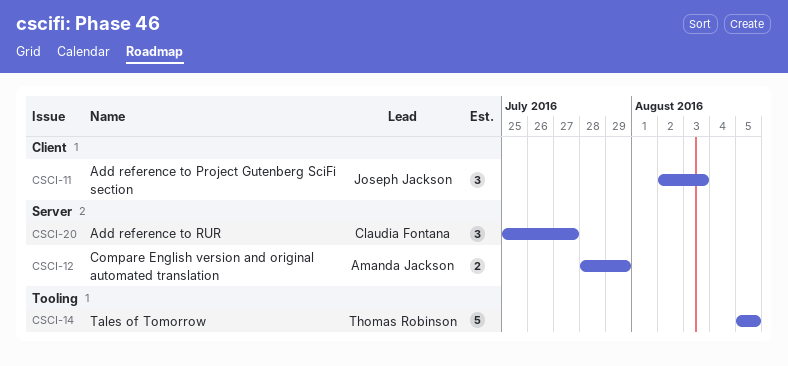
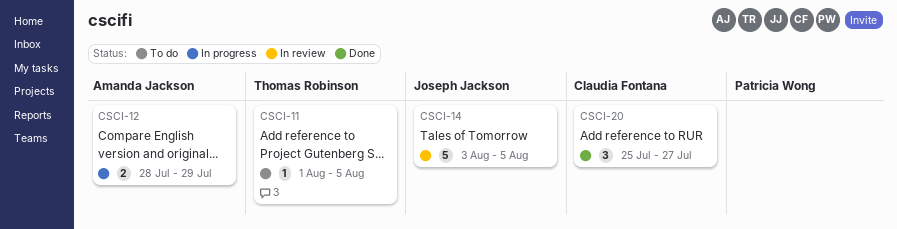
CSCI-11, owner: Joseph Jackson -> Thomas Robinson
CSCI-11, estimate: 3 -> 1
CSCI-11, start: Aug 2 -> Aug 1
CSCI-11, due: Aug 3 -> Aug 5
CSCI-14, owner: Thomas Robinson -> Joseph Jackson
CSCI-14, start: Aug 5 -> Aug 3

